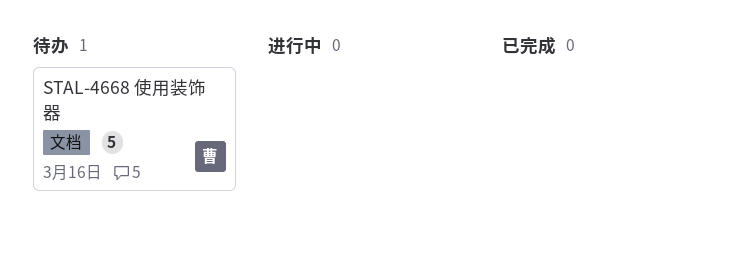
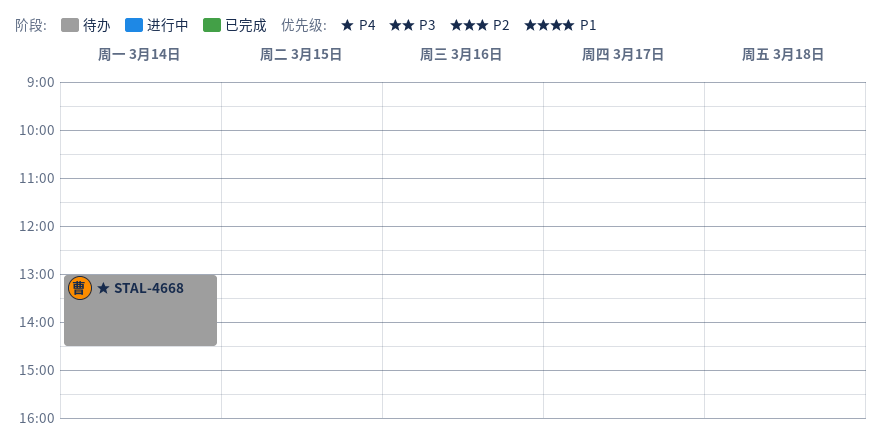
STAL-4668, day: Mar 16 -> Mar 14

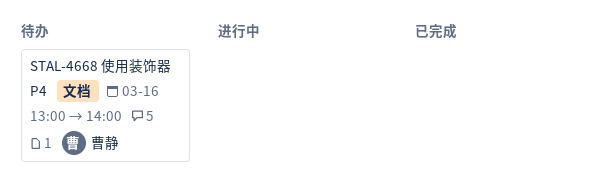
STAL-4668, day: Mar 14 -> Mar 16
STAL-4668, ends: 14:30 -> 14:00

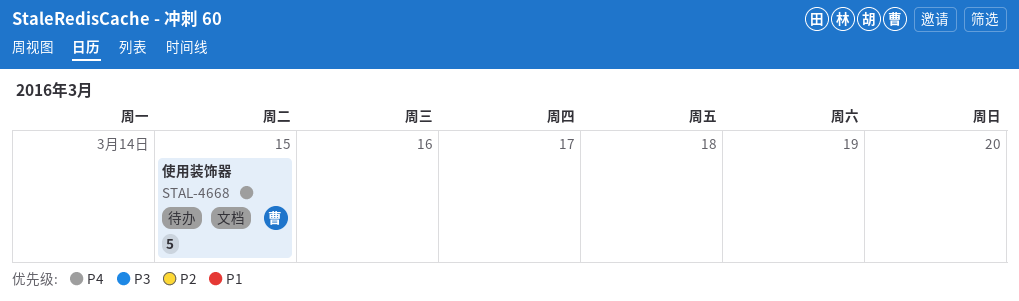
STAL-4668, day: Mar 16 -> Mar 15

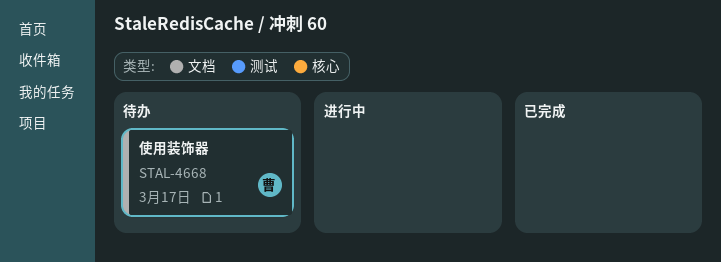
STAL-4668, day: Mar 15 -> Mar 17

